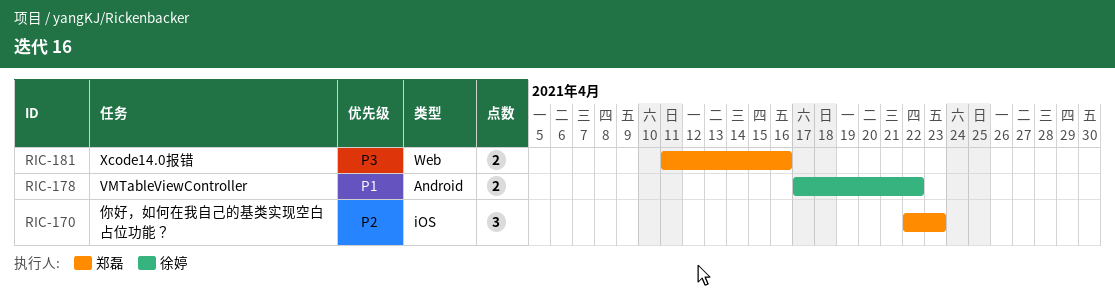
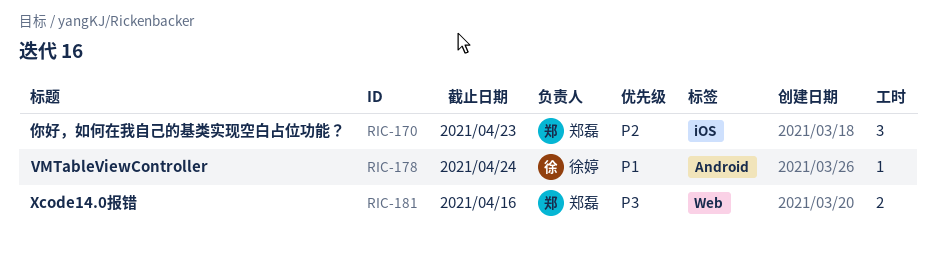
RIC-178, estimate: 2 -> 1
RIC-178, due: Apr 22 -> Apr 24

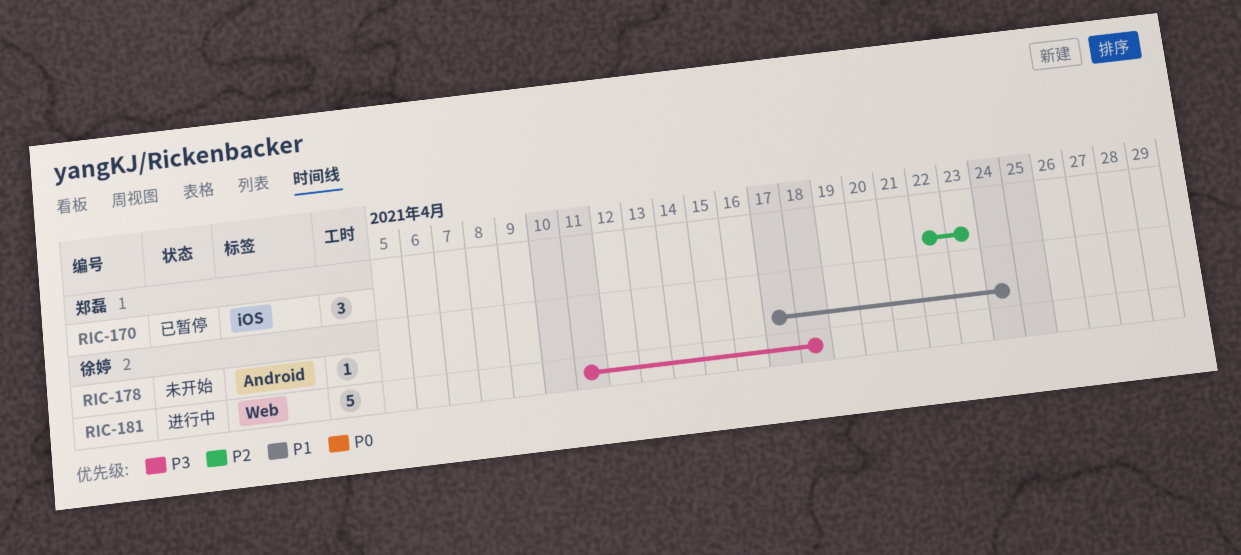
RIC-181, owner: 郑磊 -> 徐婷
RIC-181, estimate: 2 -> 5
RIC-181, due: Apr 16 -> Apr 18

